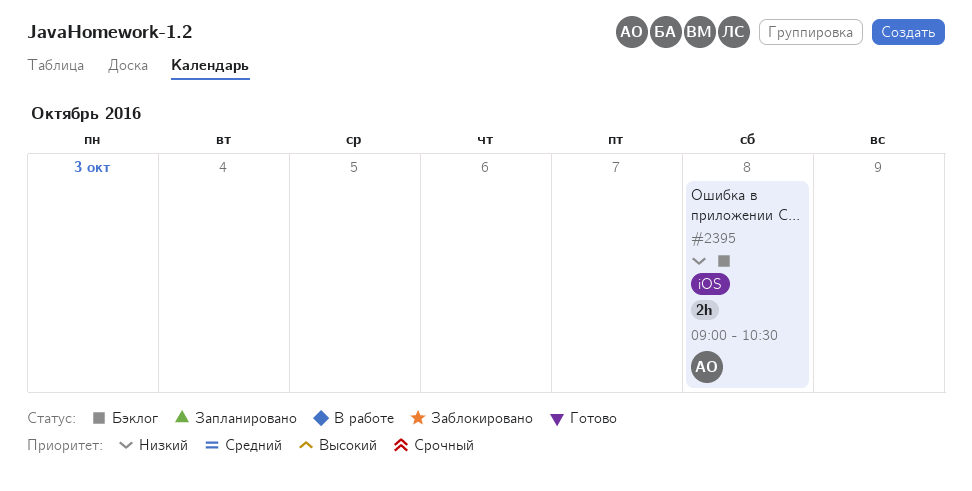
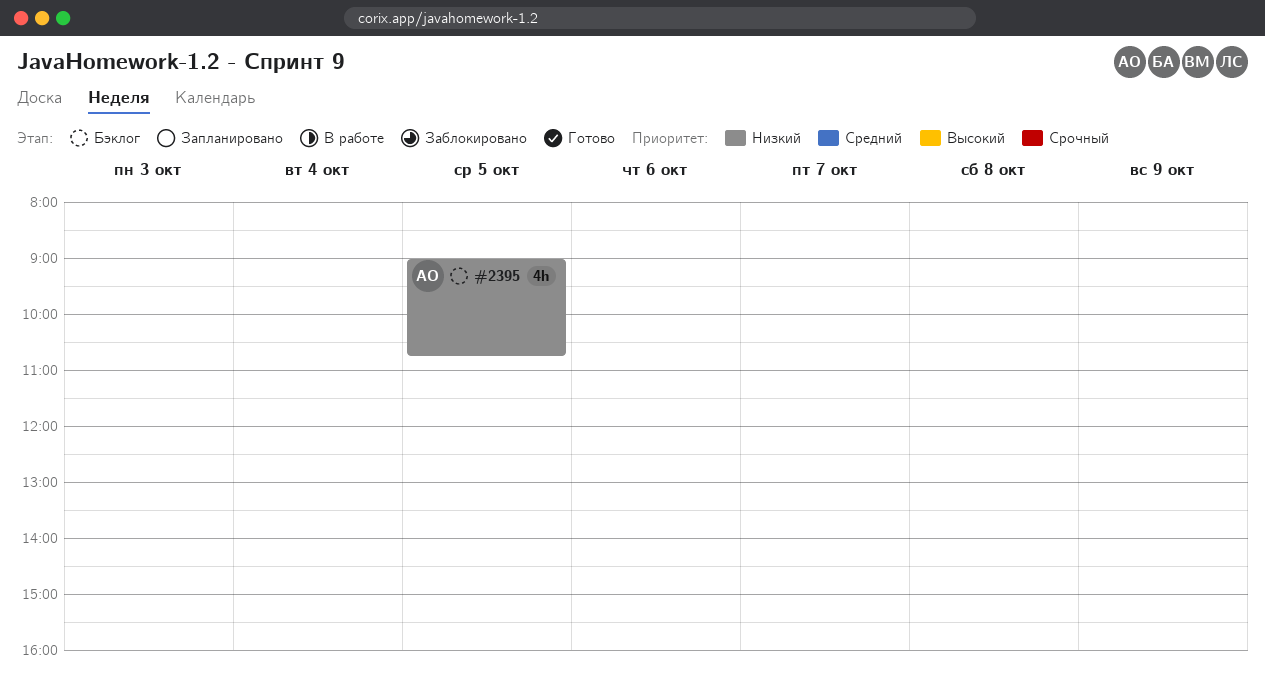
#2395, estimate: 2h -> 4h
#2395, day: Oct 8 -> Oct 5
#2395, ends: 10:30 -> 10:45

